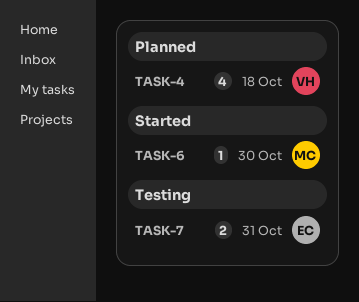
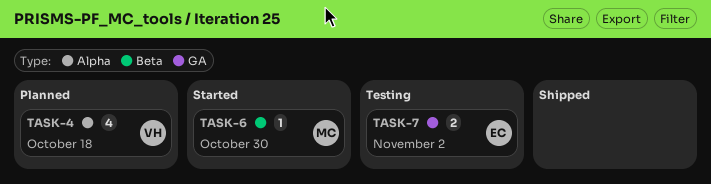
TASK-7, due: Oct 31 -> Nov 2

